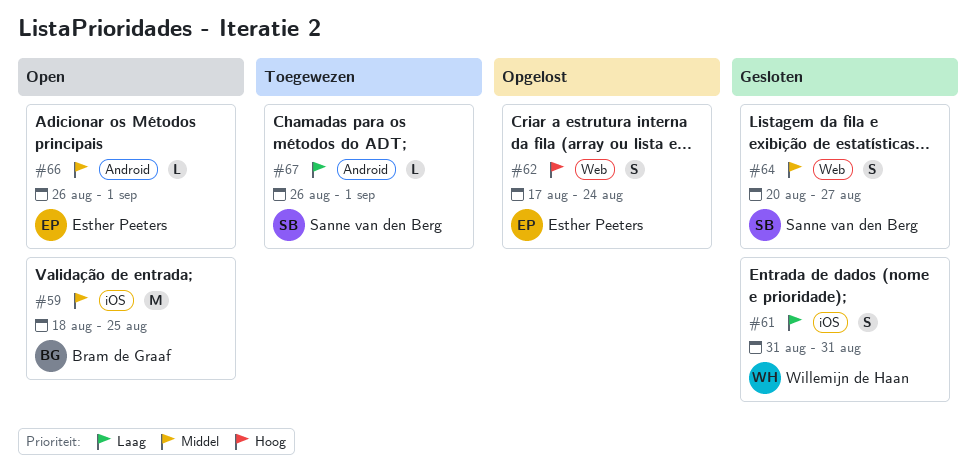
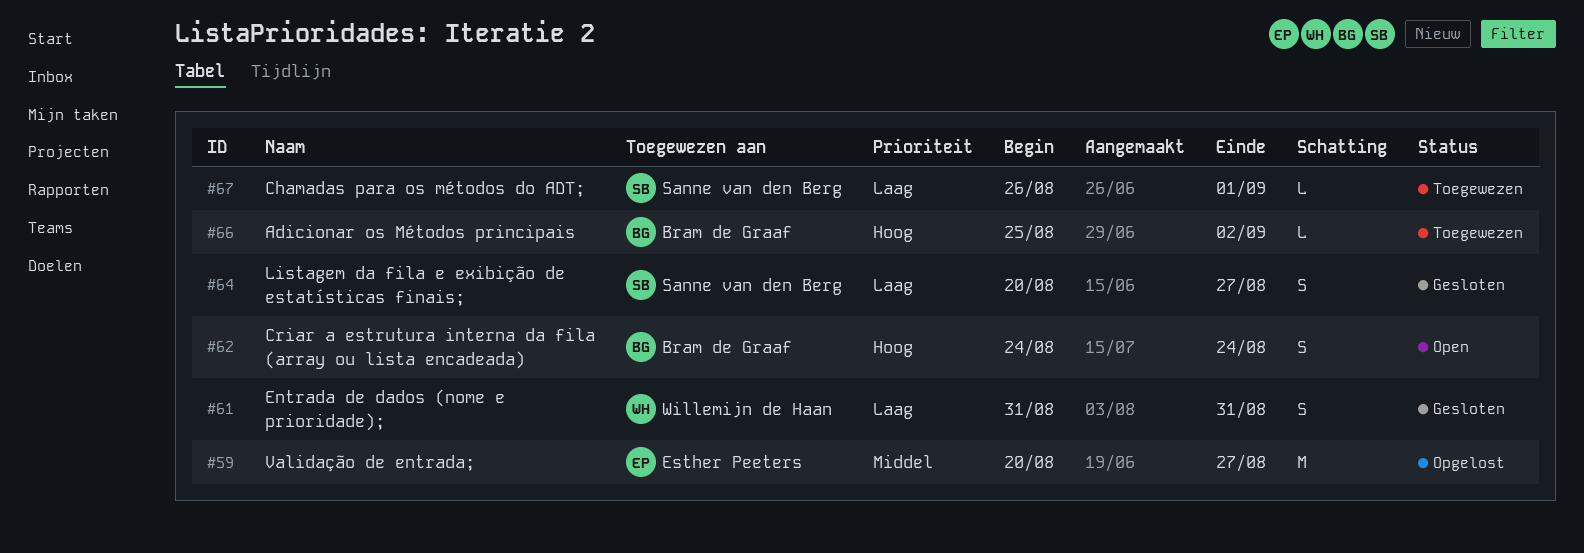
#59, status: Open -> Opgelost
#59, owner: Bram de Graaf -> Esther Peeters
#59, start: Aug 18 -> Aug 20
#59, due: Aug 25 -> Aug 27
#62, status: Opgelost -> Open
#62, owner: Esther Peeters -> Bram de Graaf
#62, start: Aug 17 -> Aug 24
#64, priority: Middel -> Laag
#66, status: Open -> Toegewezen
#66, owner: Esther Peeters -> Bram de Graaf
#66, priority: Middel -> Hoog
#66, start: Aug 26 -> Aug 25
#66, due: Sep 1 -> Sep 2

